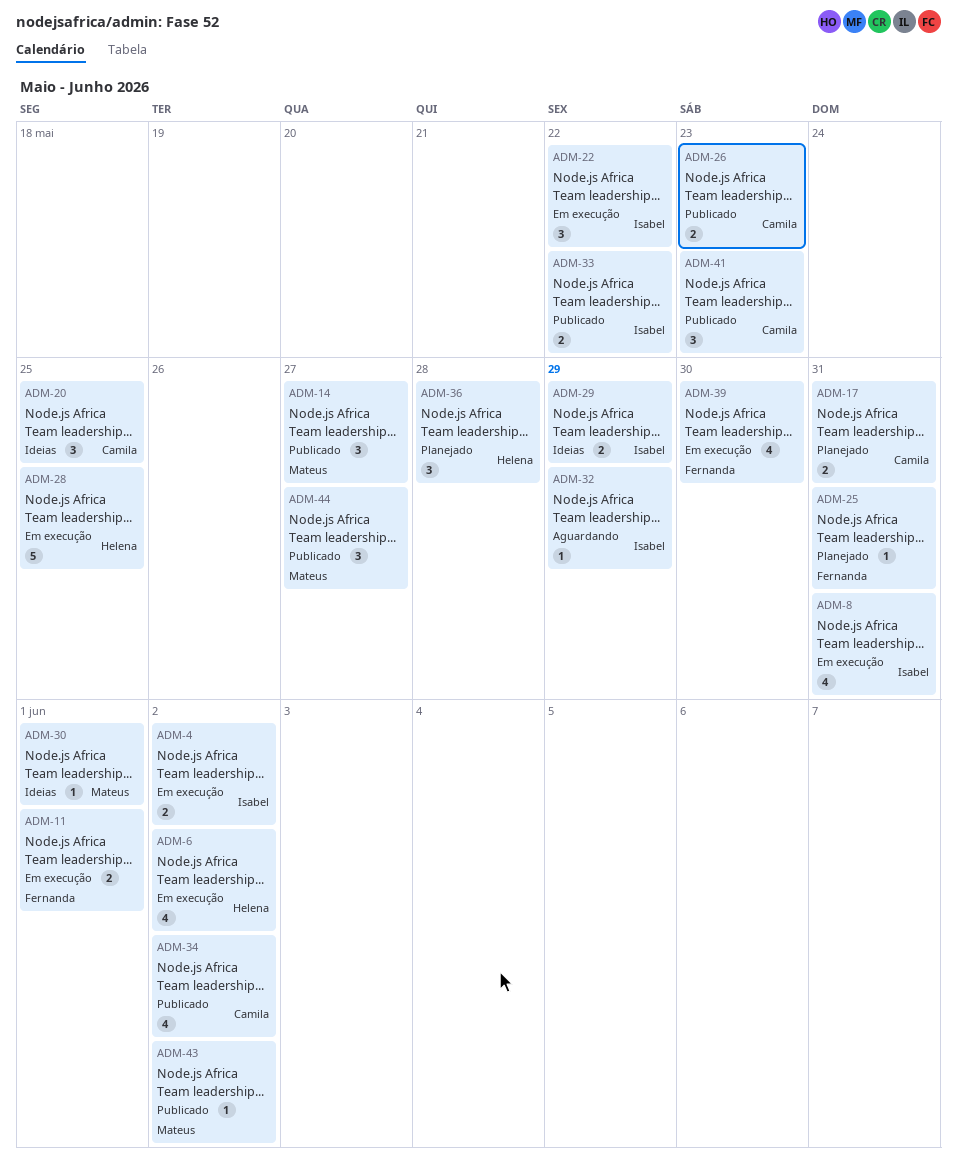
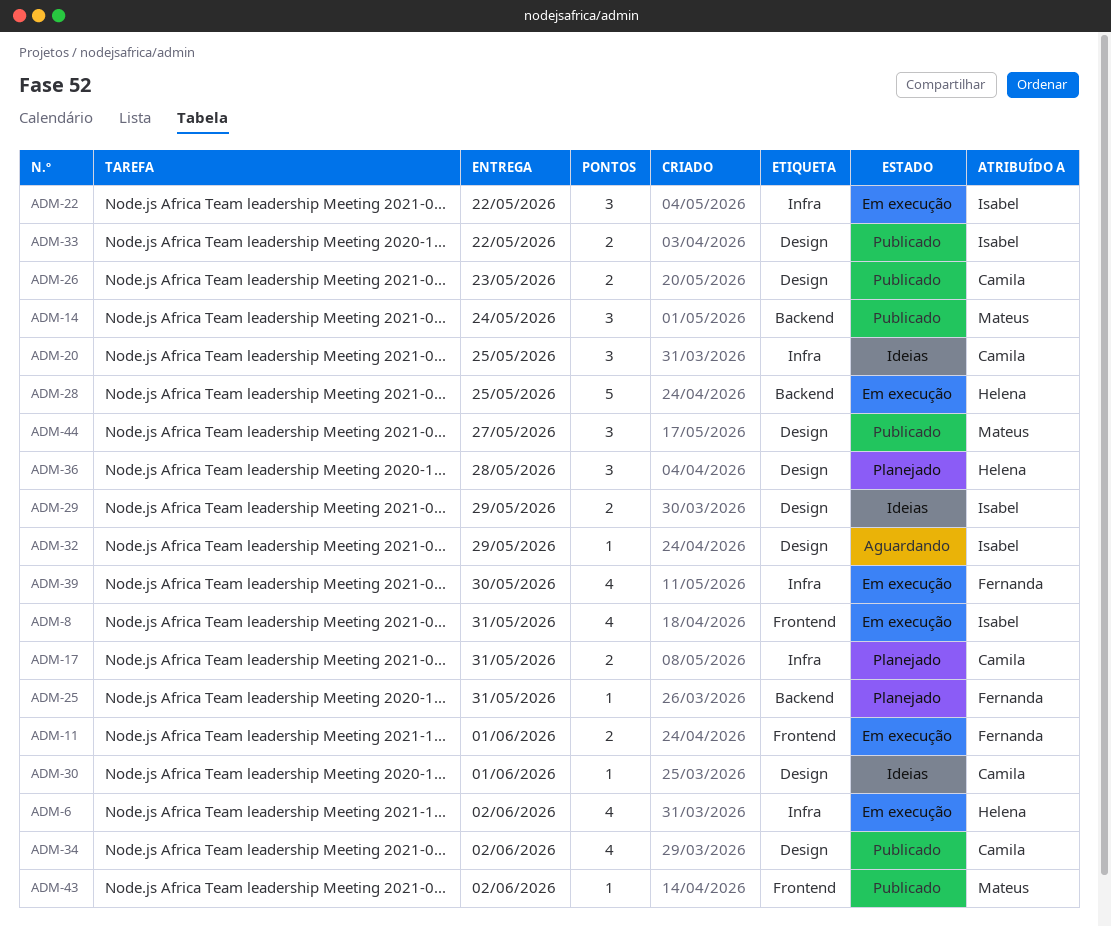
ADM-4: present -> none
ADM-14, due: May 27 -> May 24
ADM-30, owner: Mateus -> Camila
ADM-41: present -> none

